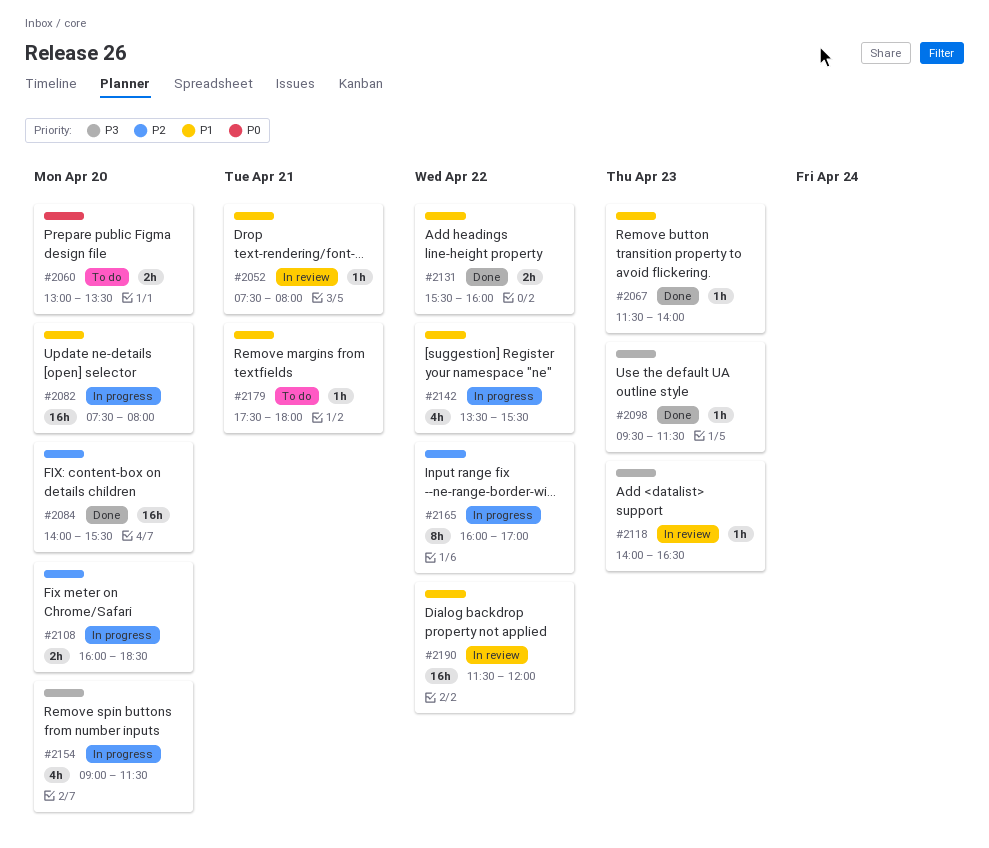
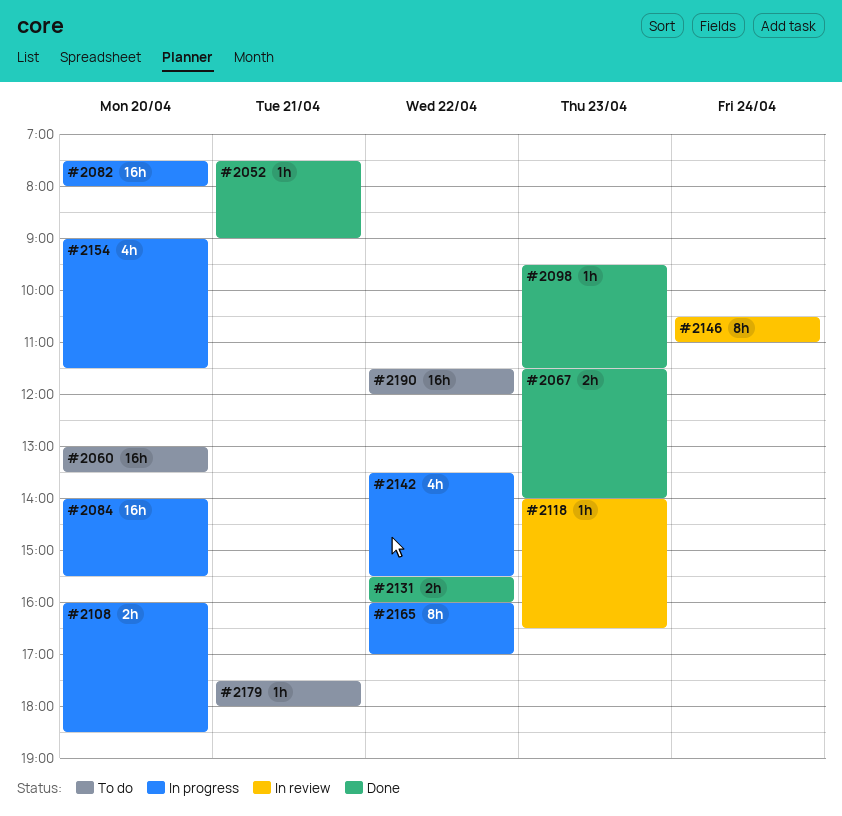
#2052, status: In review -> Done
#2052, ends: 08:00 -> 09:00
#2060, estimate: 2h -> 16h
#2067, estimate: 1h -> 2h
#2084, status: Done -> In progress
#2146: none -> present
#2190, status: In review -> To do

